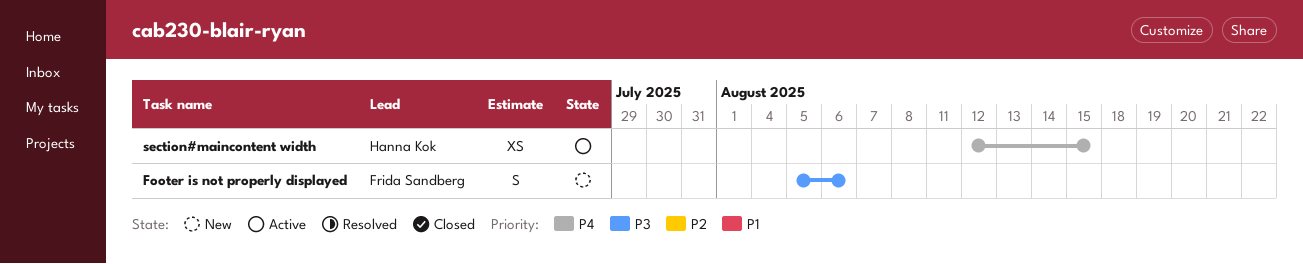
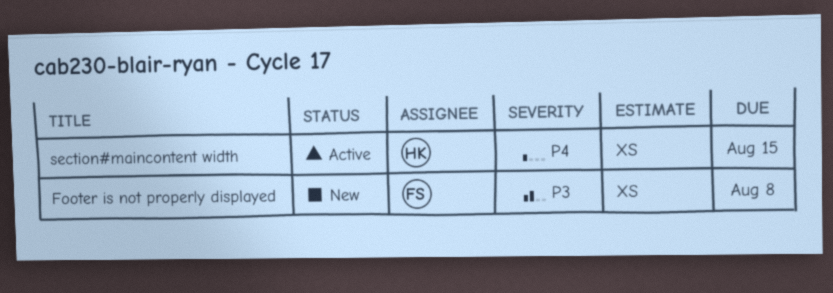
Footer is not properly displayed, estimate: S -> XS
Footer is not properly displayed, due: Aug 6 -> Aug 8

